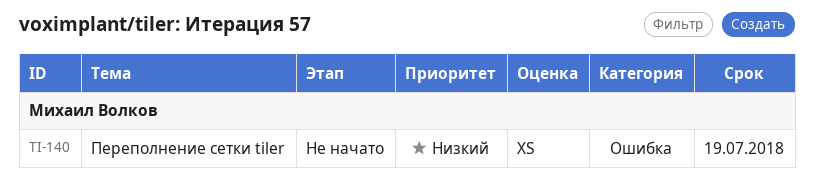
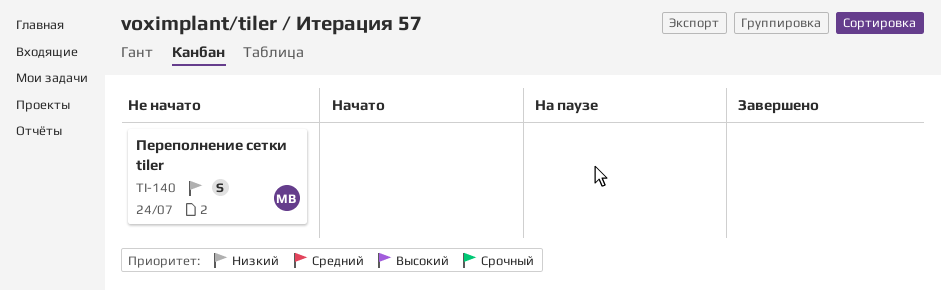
TI-140, estimate: XS -> S
TI-140, due: Jul 19 -> Jul 24

